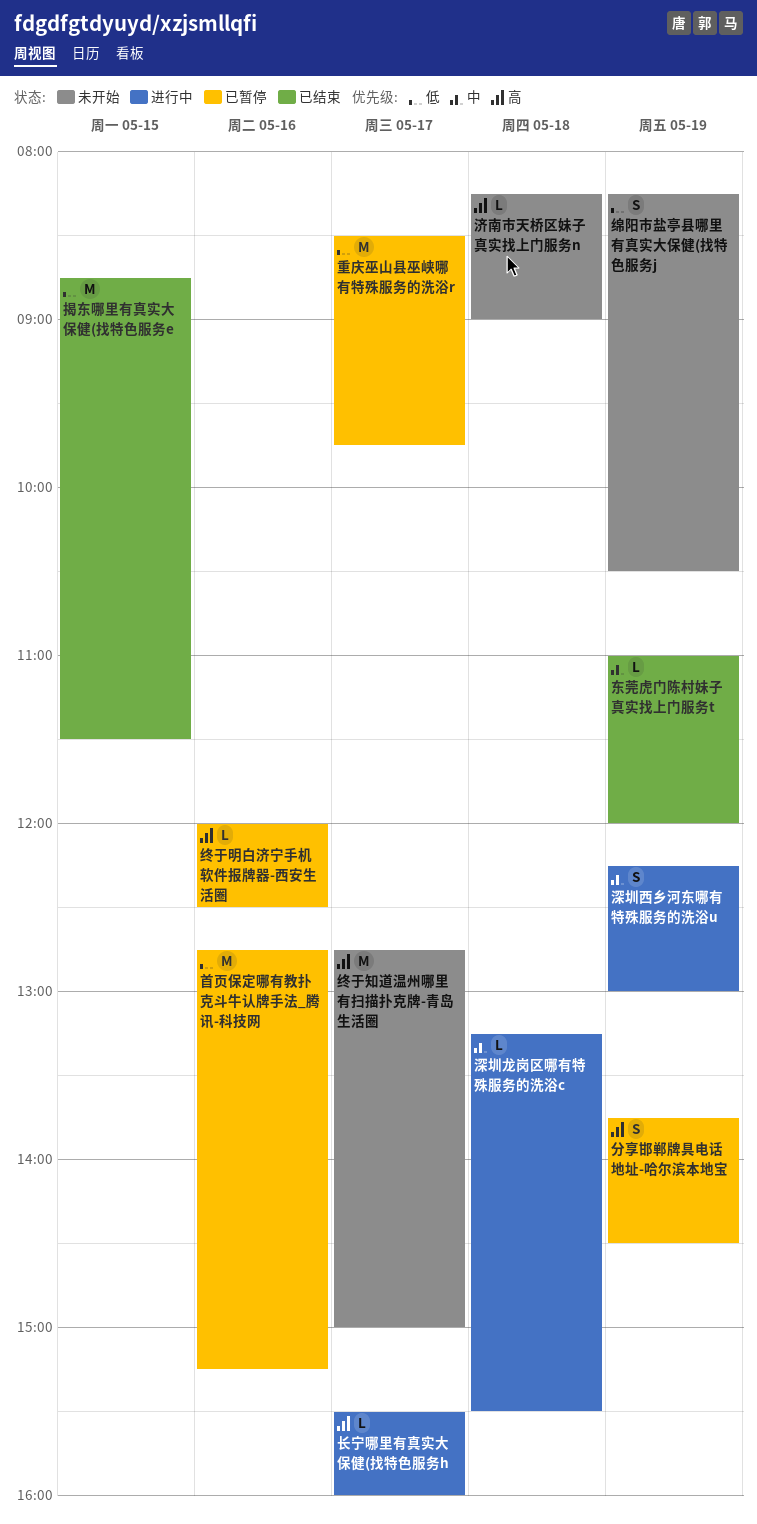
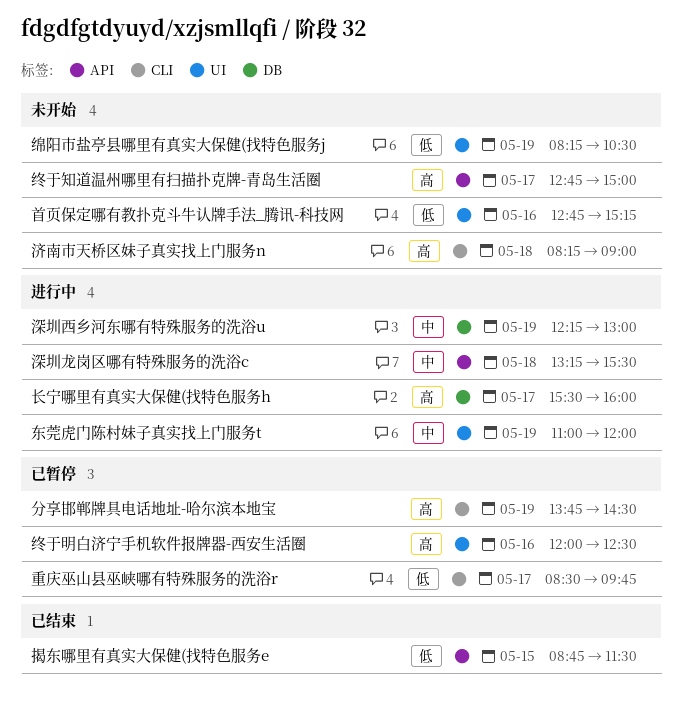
东莞虎门陈村妹子真实找上门服务t, status: 已结束 -> 进行中
首页保定哪有教扑克斗牛认牌手法_腾讯-科技网, status: 已暂停 -> 未开始

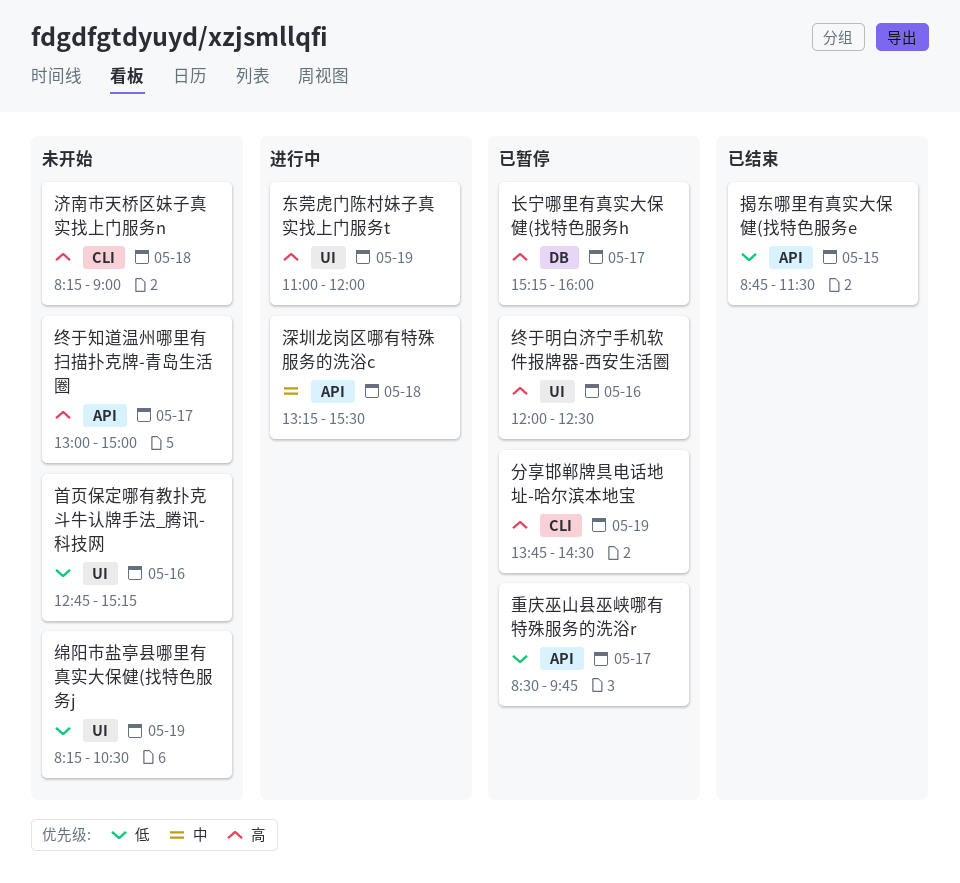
东莞虎门陈村妹子真实找上门服务t, priority: 中 -> 高
深圳西乡河东哪有特殊服务的洗浴u: present -> none
终于知道温州哪里有扫描扑克牌-青岛生活圈, begins: 12:45 -> 13:00
重庆巫山县巫峡哪有特殊服务的洗浴r, label: CLI -> API
长宁哪里有真实大保健(找特色服务h, status: 进行中 -> 已暂停
长宁哪里有真实大保健(找特色服务h, begins: 15:30 -> 15:15

